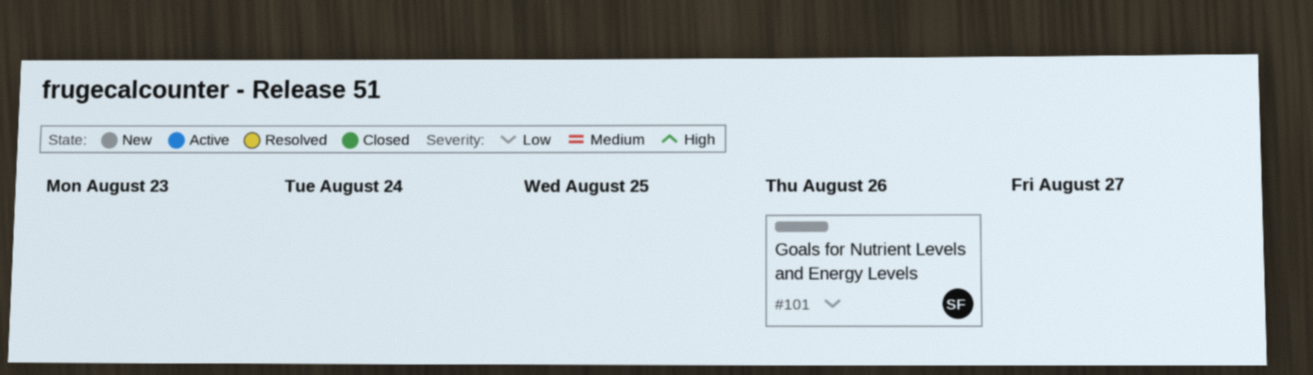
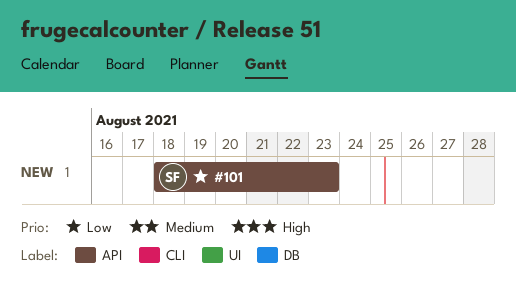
#101, due: Aug 26 -> Aug 23

